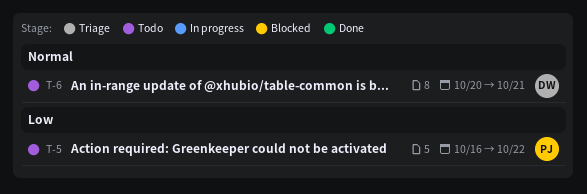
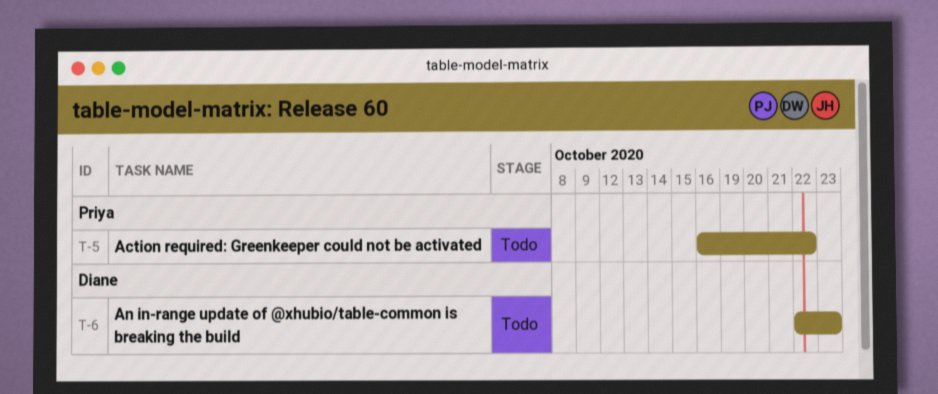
T-6, start: Oct 20 -> Oct 22
T-6, due: Oct 21 -> Oct 23

